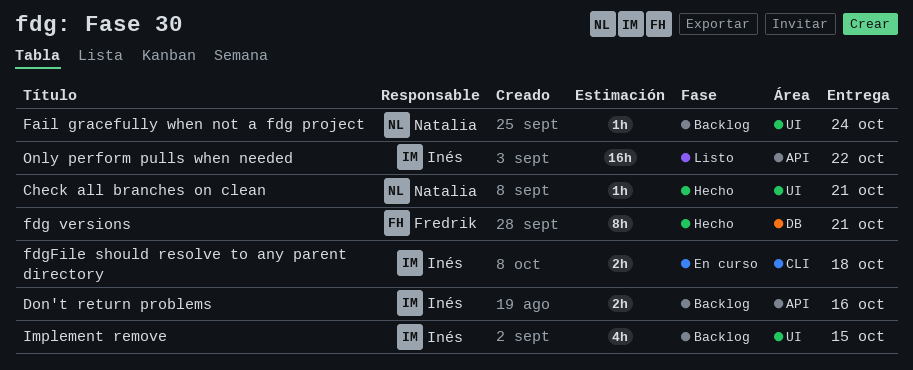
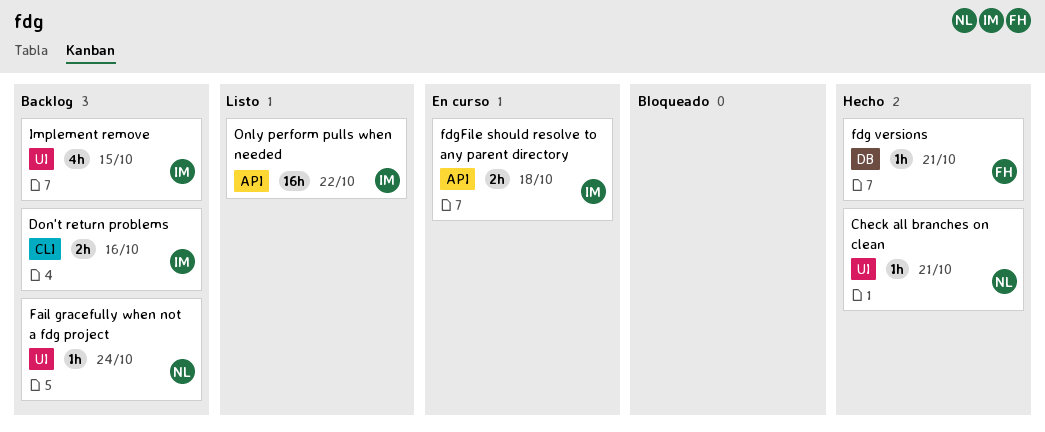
Don't return problems, label: API -> CLI
fdg versions, estimate: 8h -> 1h
fdgFile should resolve to any parent directory, label: CLI -> API

